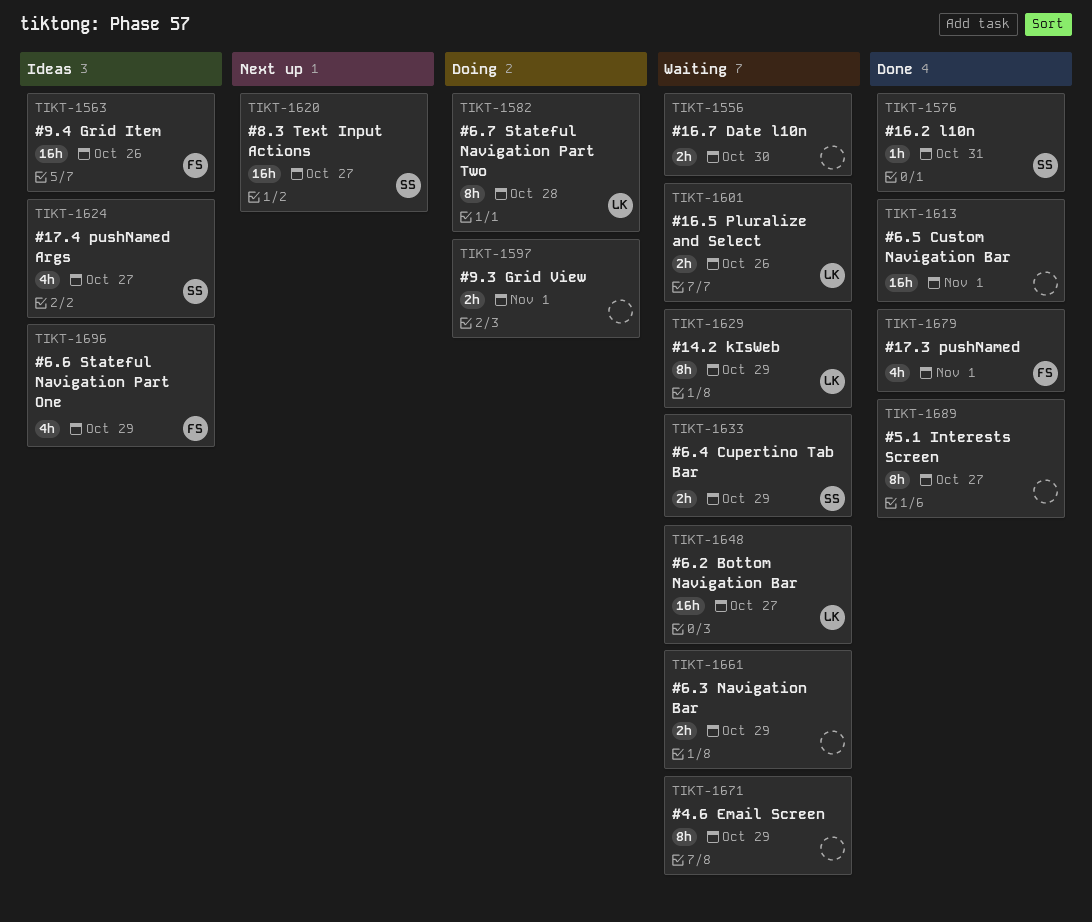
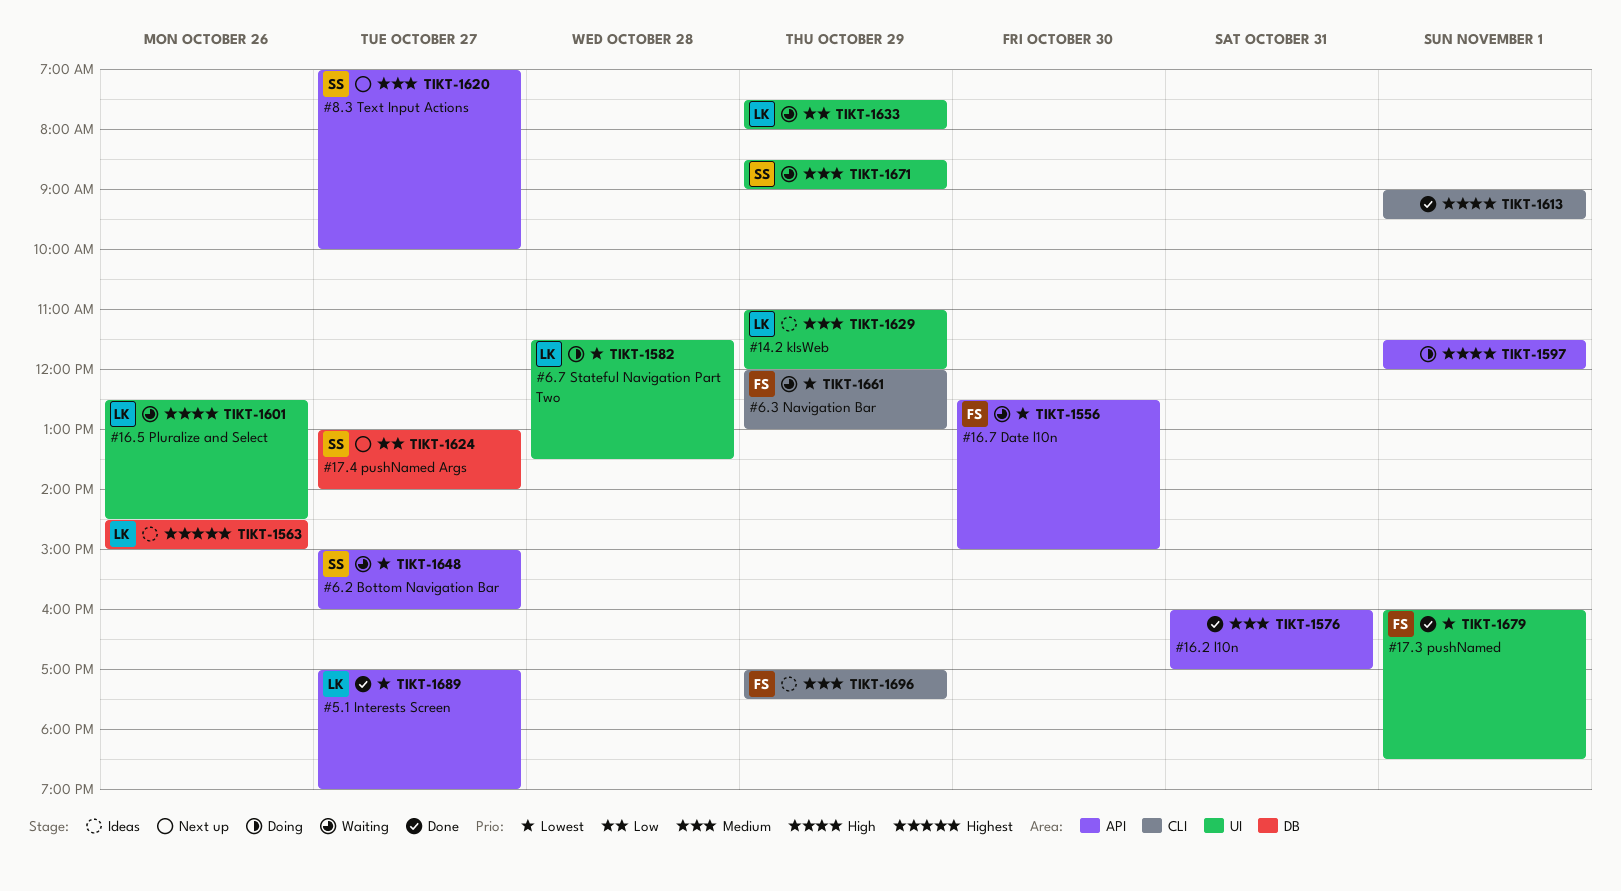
TIKT-1556, owner: none -> FS
TIKT-1563, owner: FS -> LK
TIKT-1576, owner: SS -> none
TIKT-1624, status: Ideas -> Next up
TIKT-1629, status: Waiting -> Ideas
TIKT-1633, owner: SS -> LK
TIKT-1648, owner: LK -> SS
TIKT-1661, owner: none -> FS
TIKT-1671, owner: none -> SS
TIKT-1689, owner: none -> LK

